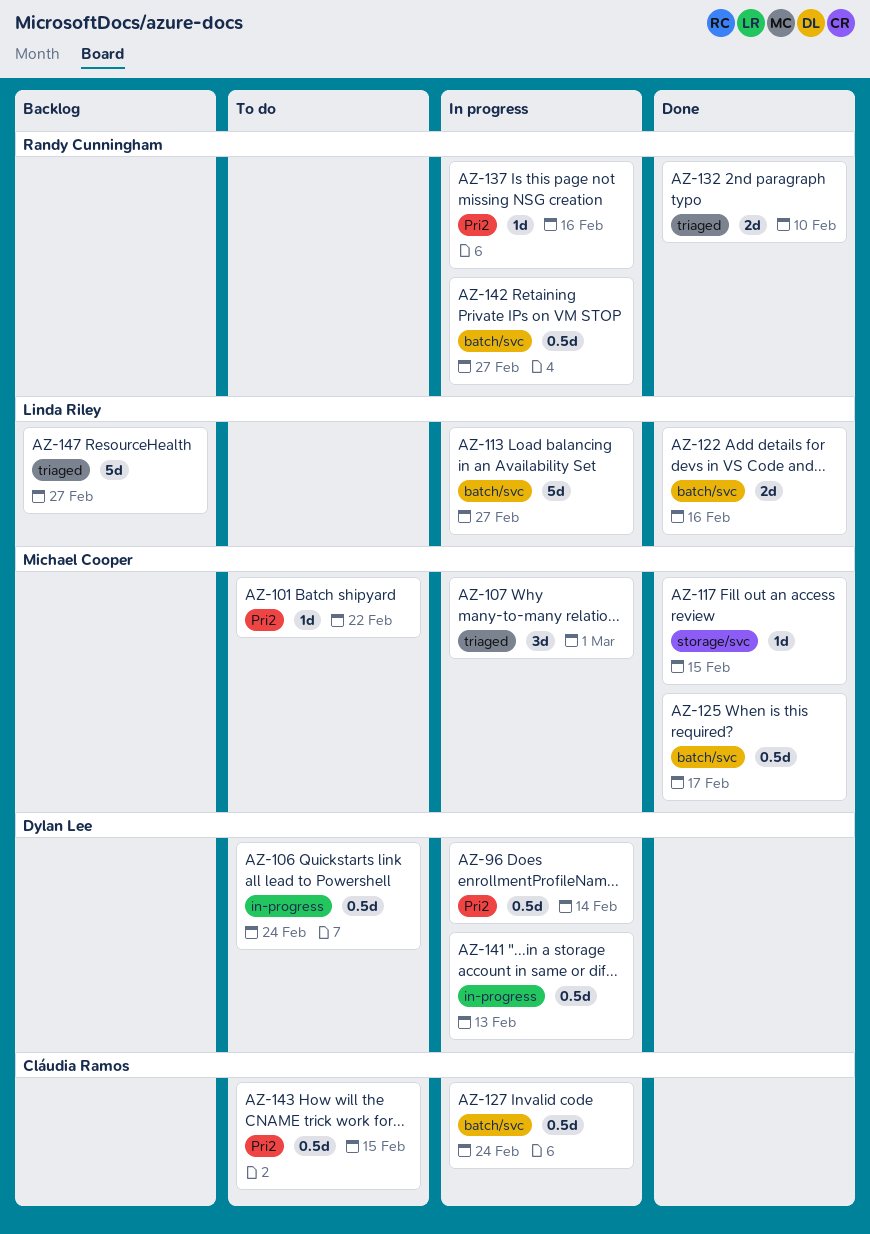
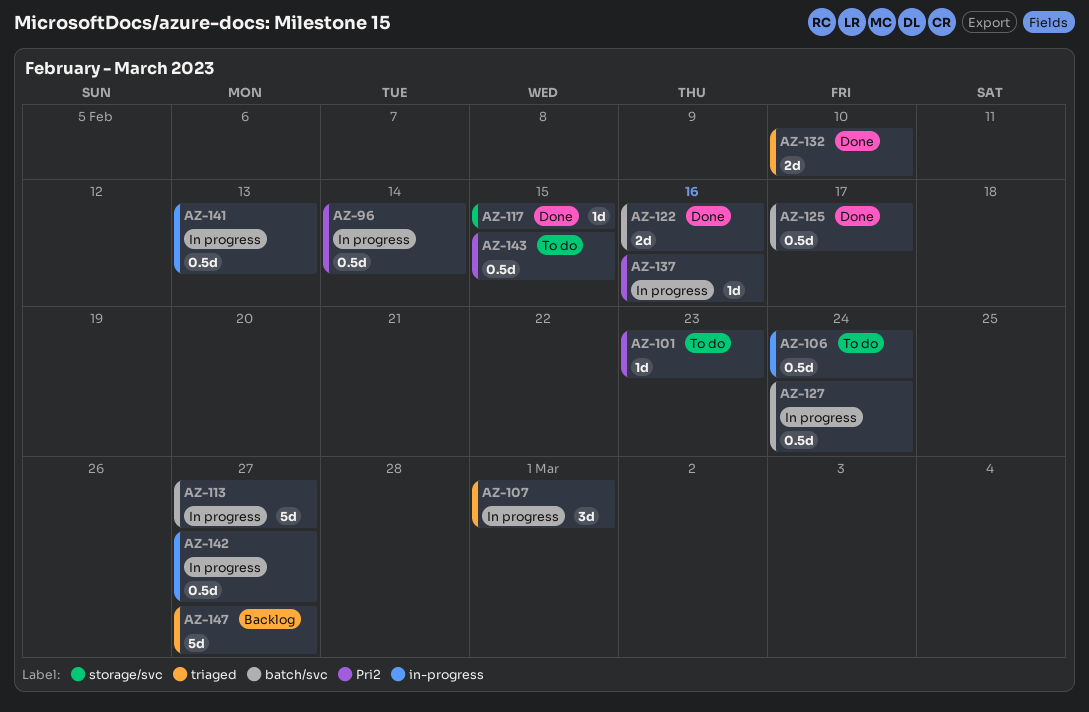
AZ-101, due: Feb 22 -> Feb 23
AZ-142, label: batch/svc -> in-progress

